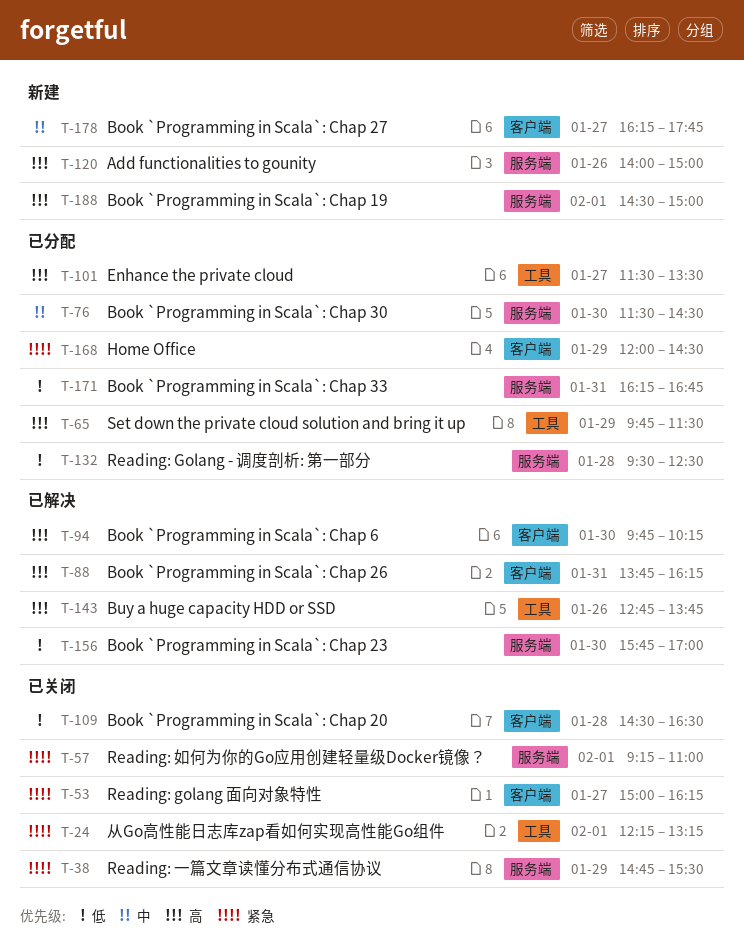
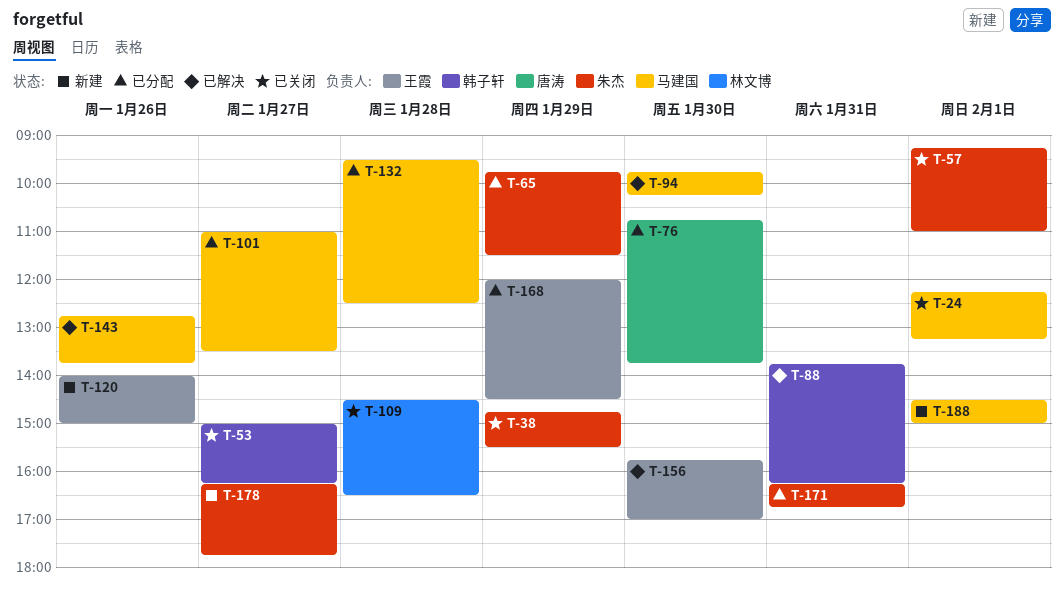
T-76, begins: 11:30 -> 10:45
T-76, ends: 14:30 -> 13:45
T-101, begins: 11:30 -> 11:00

